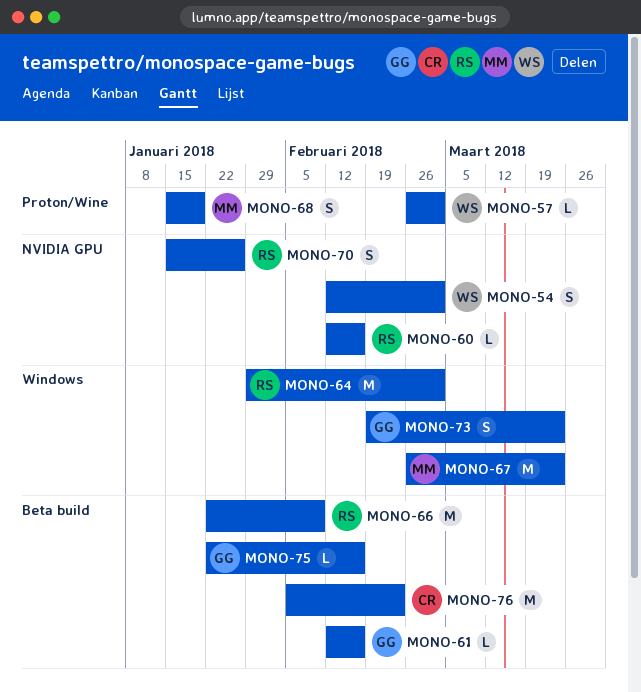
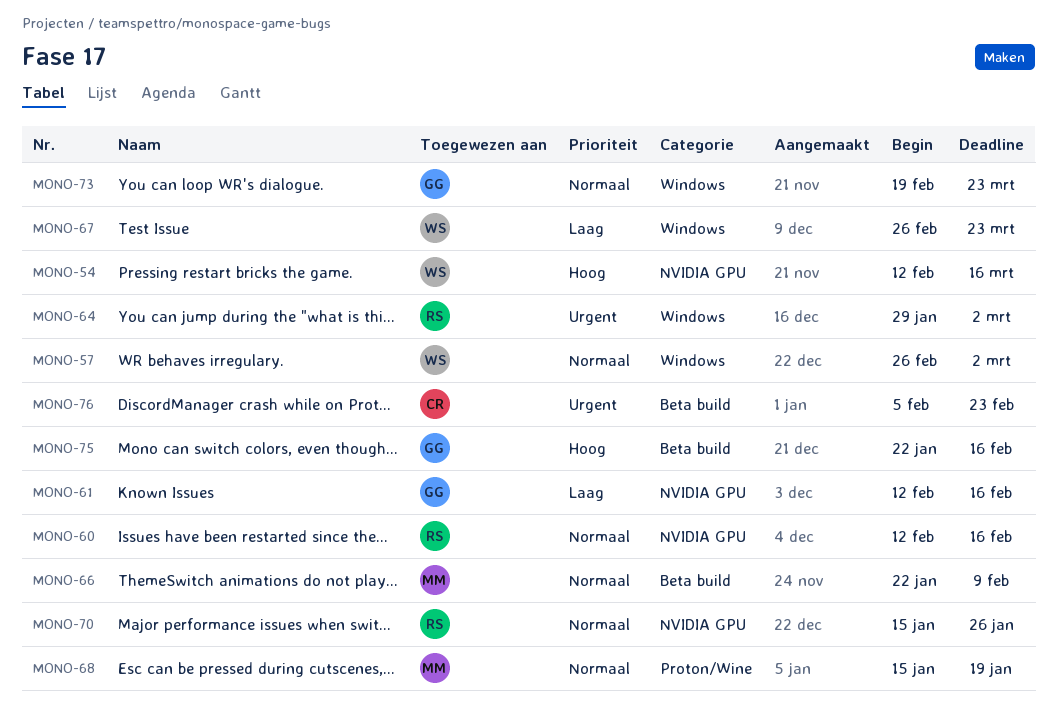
MONO-54, due: Mar 2 -> Mar 16
MONO-57, label: Proton/Wine -> Windows
MONO-61, label: Beta build -> NVIDIA GPU
MONO-66, owner: RS -> MM
MONO-67, owner: MM -> WS

